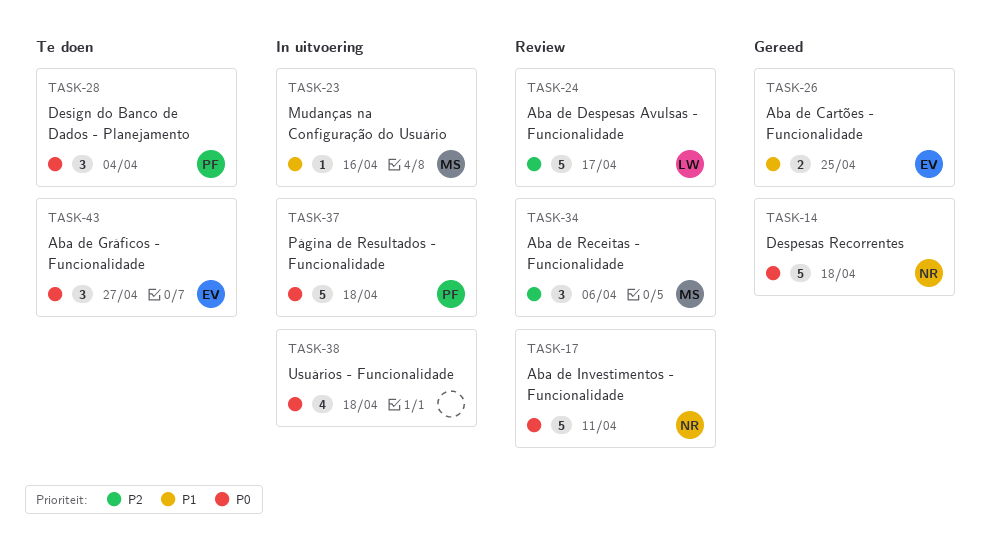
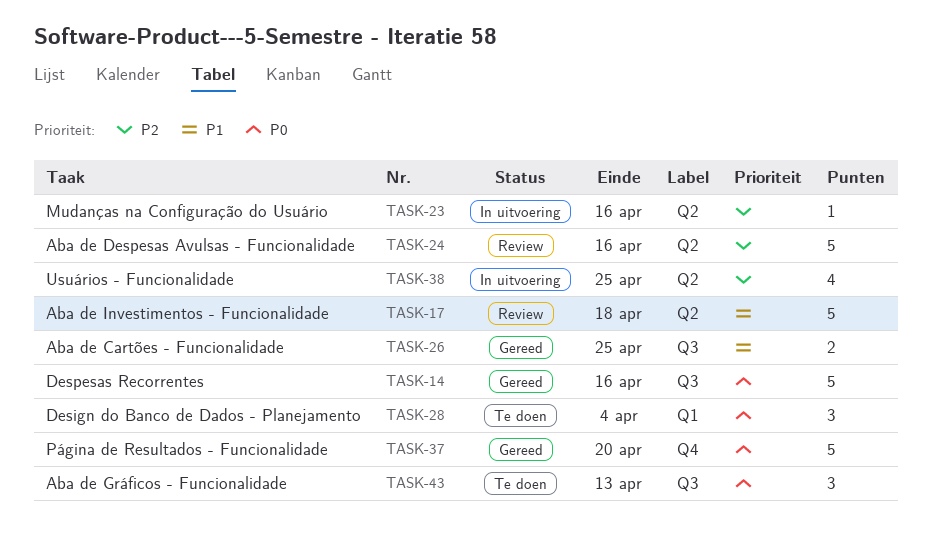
TASK-14, due: Apr 18 -> Apr 16
TASK-17, priority: P0 -> P1
TASK-17, due: Apr 11 -> Apr 18
TASK-23, priority: P1 -> P2
TASK-24, due: Apr 17 -> Apr 16
TASK-34: present -> none
TASK-37, status: In uitvoering -> Gereed
TASK-37, due: Apr 18 -> Apr 20
TASK-38, priority: P0 -> P2
TASK-38, due: Apr 18 -> Apr 25
TASK-43, due: Apr 27 -> Apr 13

